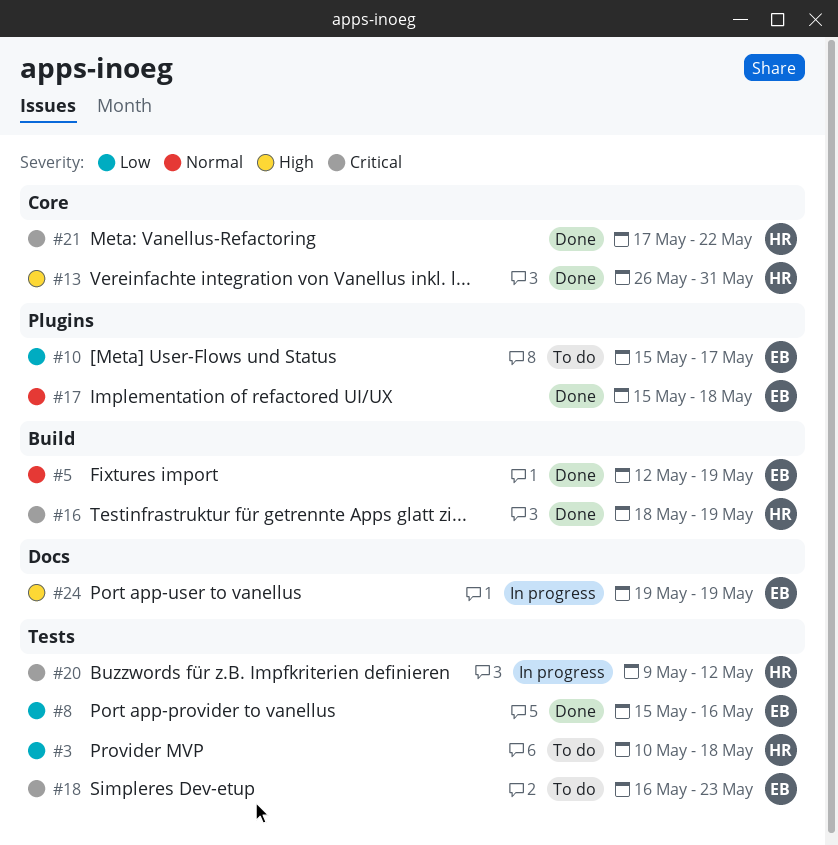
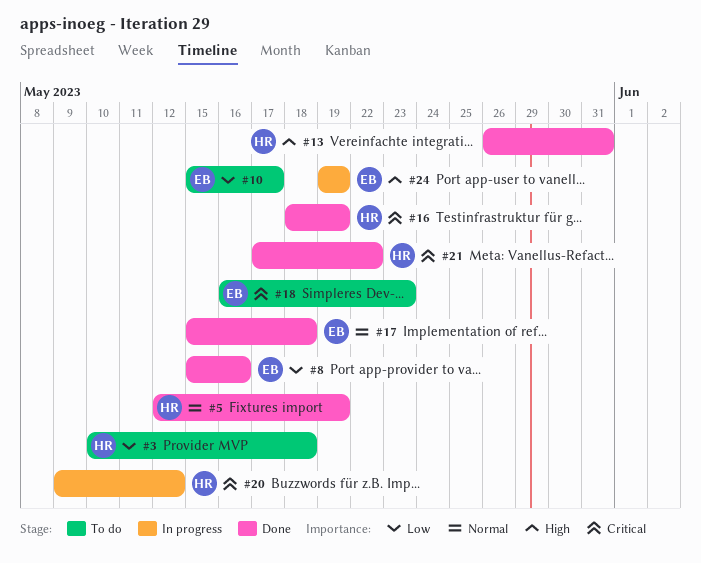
#5, owner: EB -> HR

